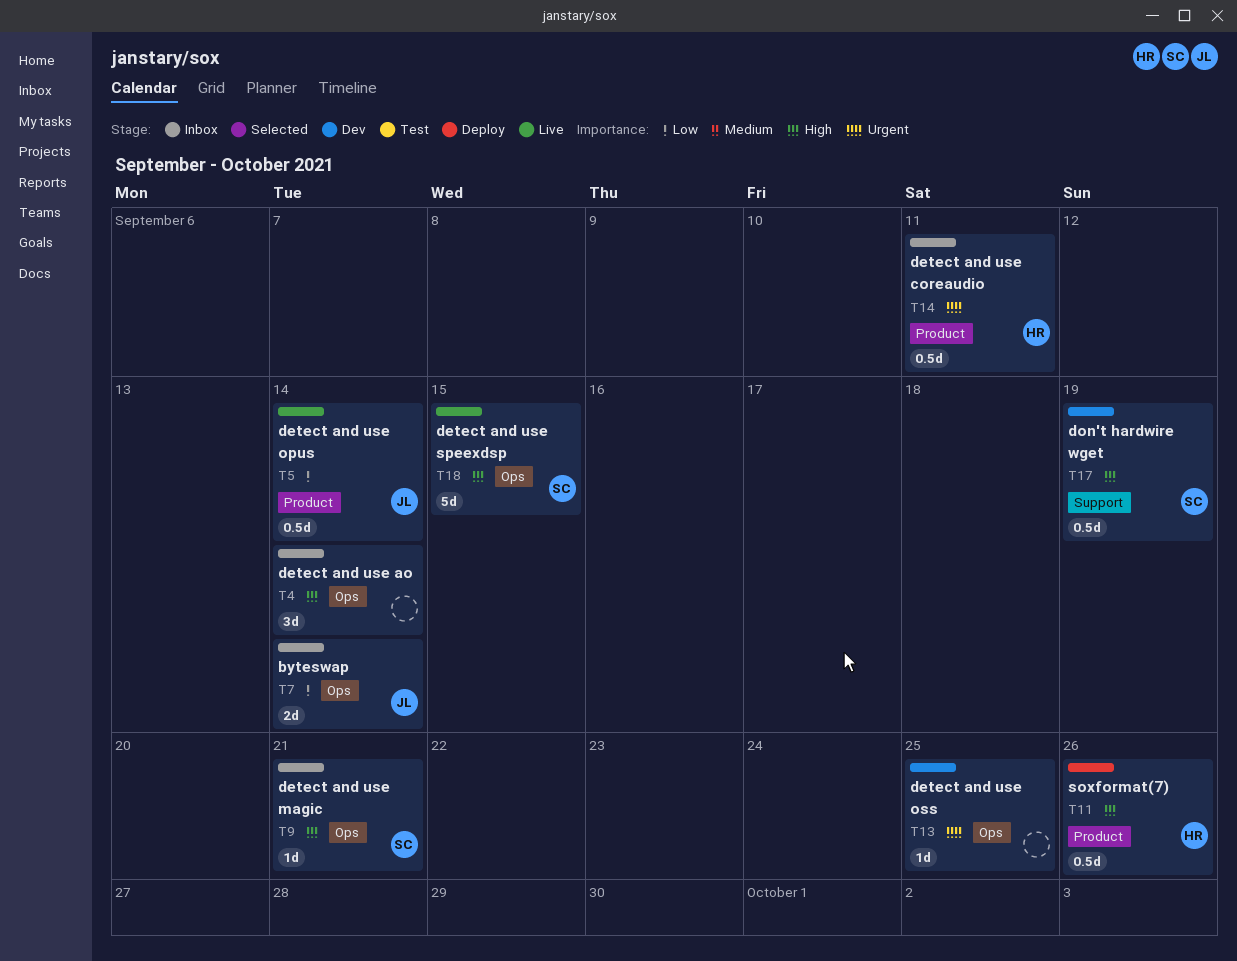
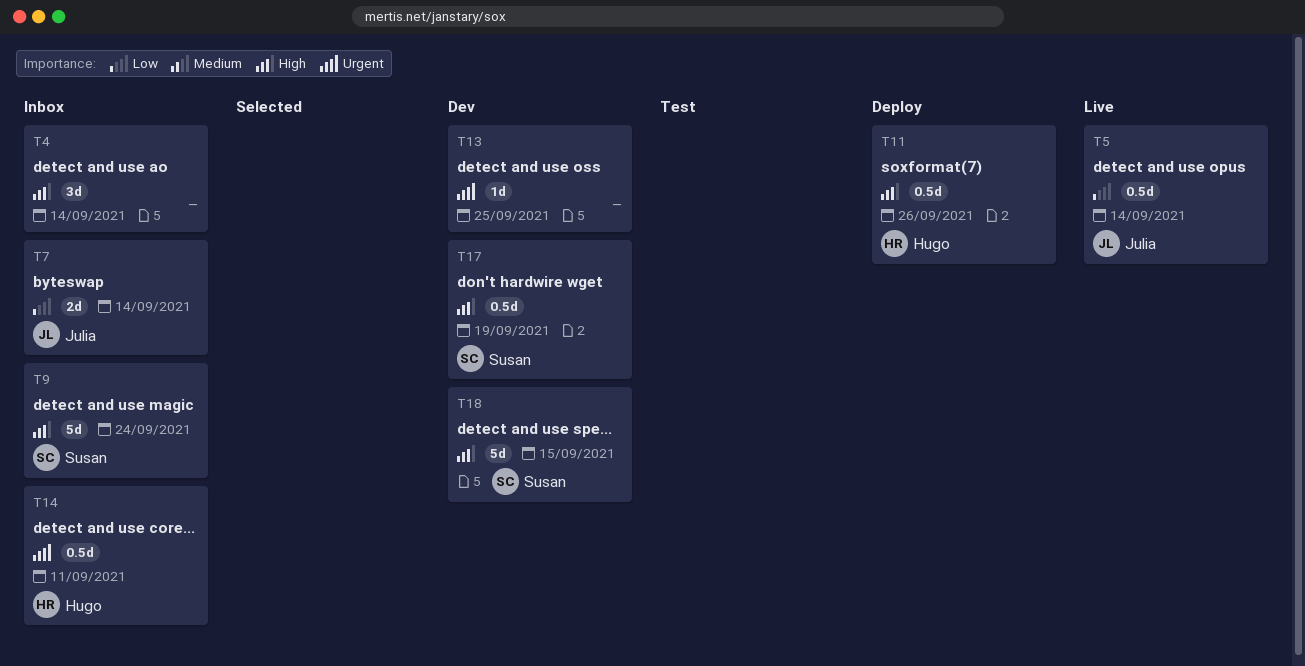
T9, estimate: 1d -> 5d
T9, due: Sep 21 -> Sep 24
T18, status: Live -> Dev

